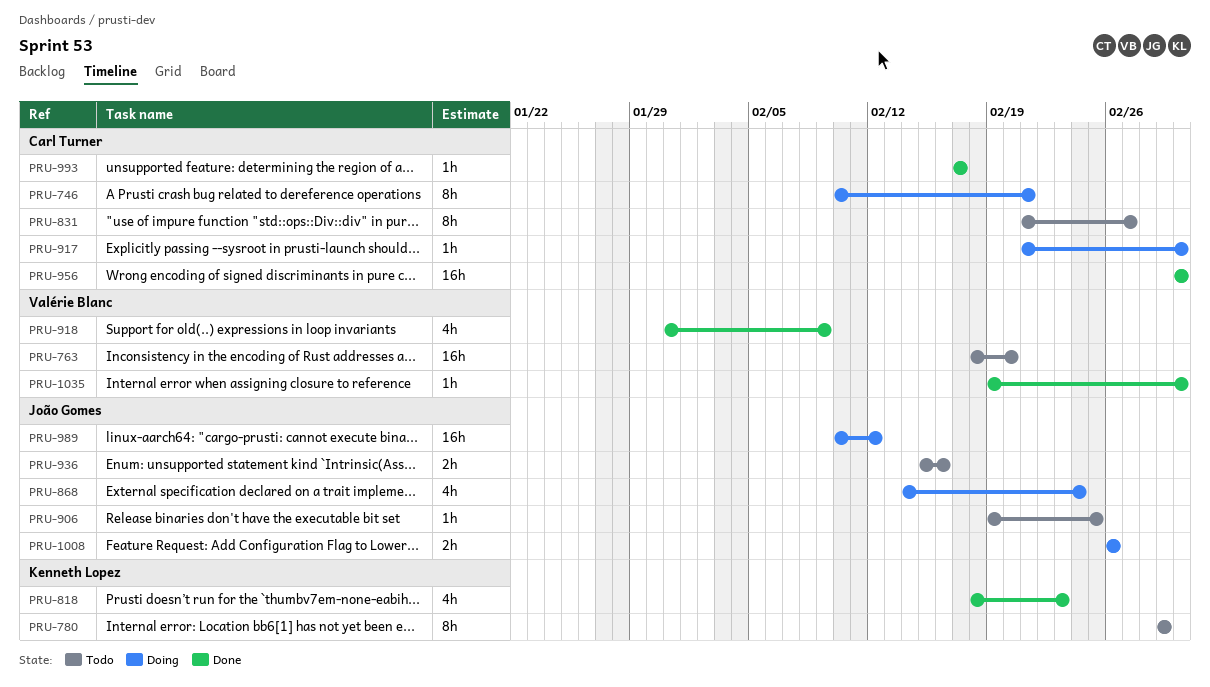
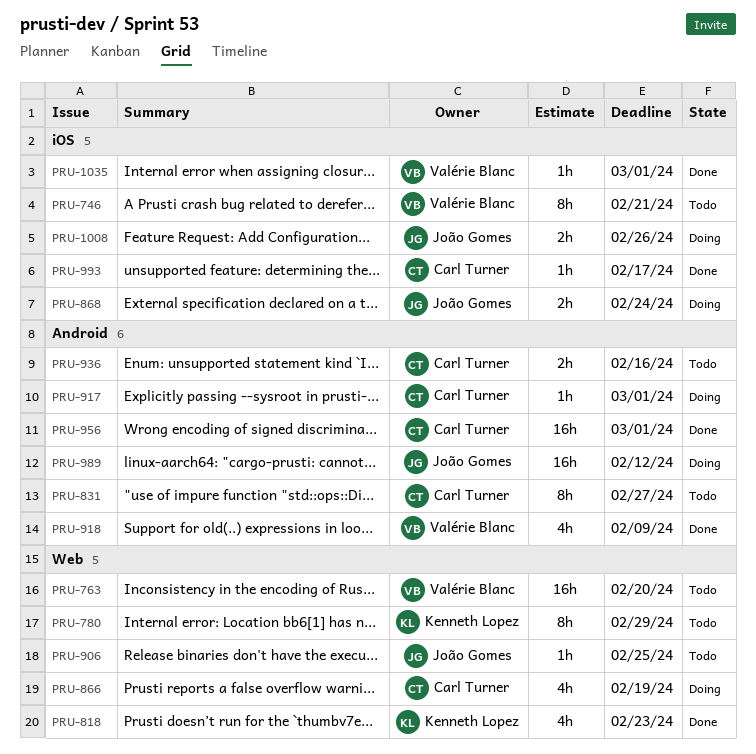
PRU-746, status: Doing -> Todo
PRU-746, owner: Carl Turner -> Valérie Blanc
PRU-866: none -> present
PRU-868, estimate: 4h -> 2h
PRU-936, owner: João Gomes -> Carl Turner

